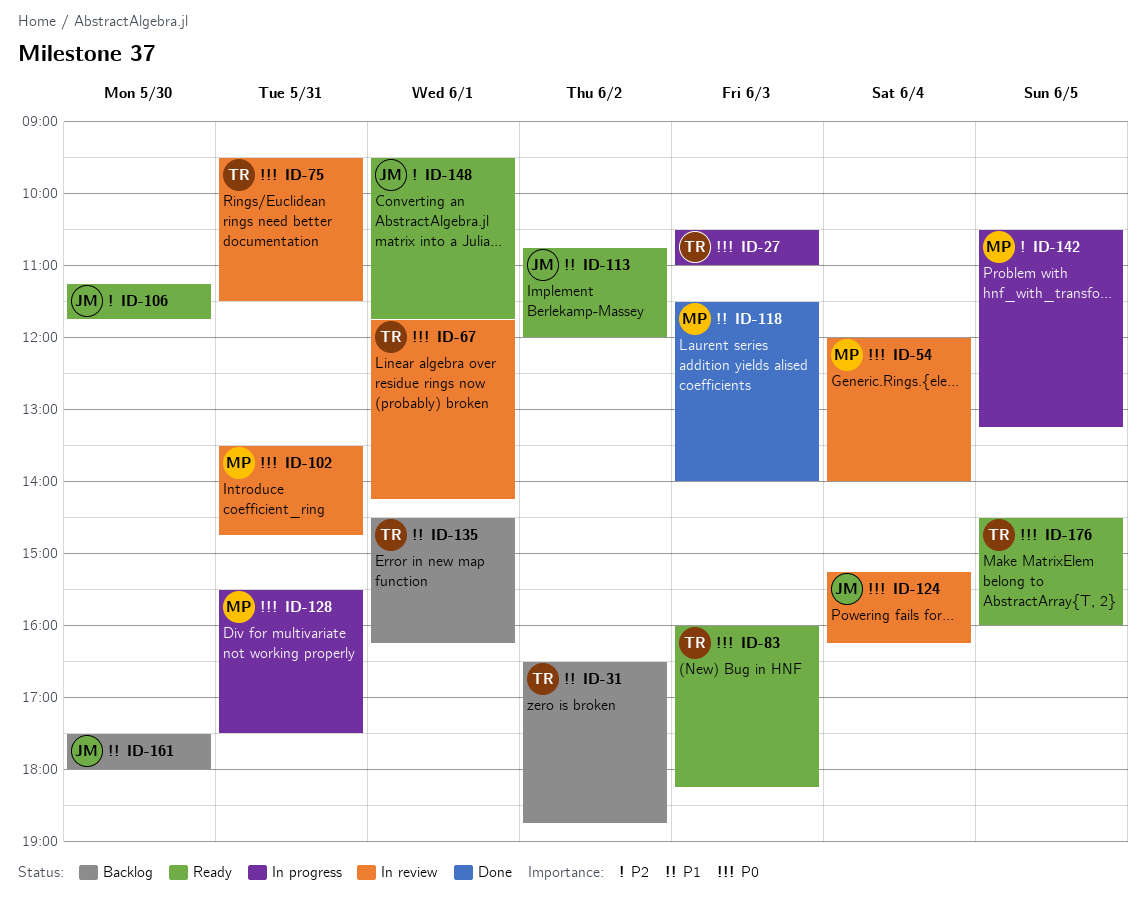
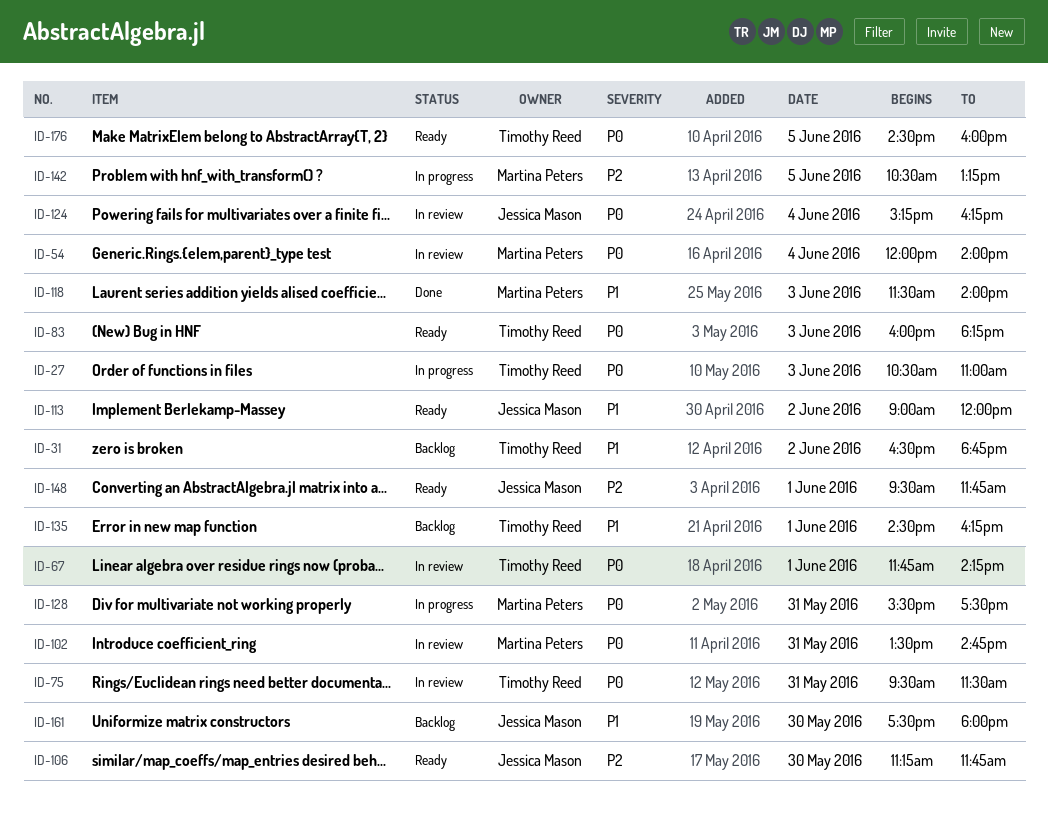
ID-113, begins: 10:45 -> 09:00

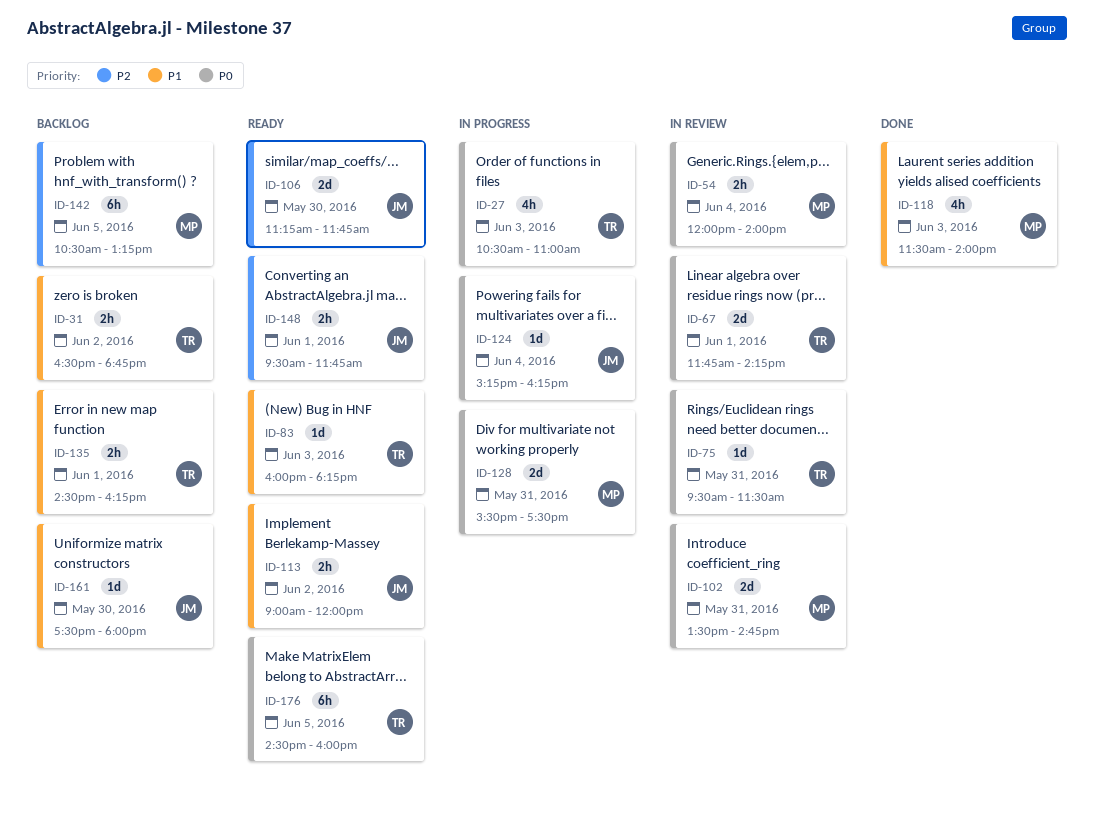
ID-83, priority: P0 -> P1
ID-124, status: In review -> In progress
ID-142, status: In progress -> Backlog

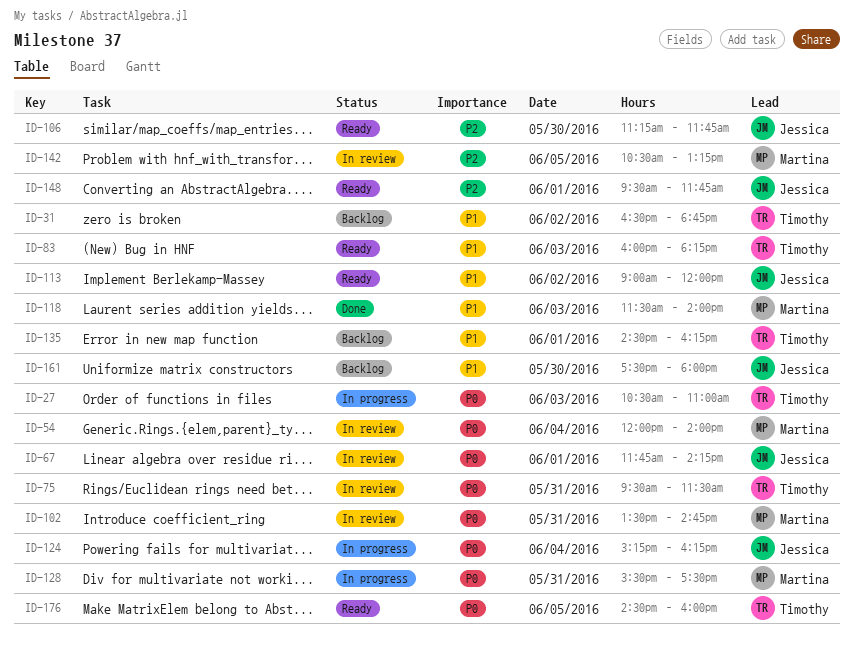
ID-67, owner: Timothy -> Jessica
ID-142, status: Backlog -> In review

